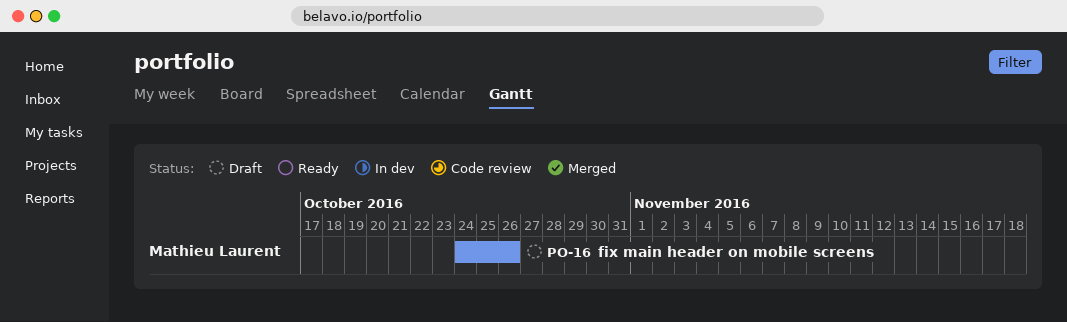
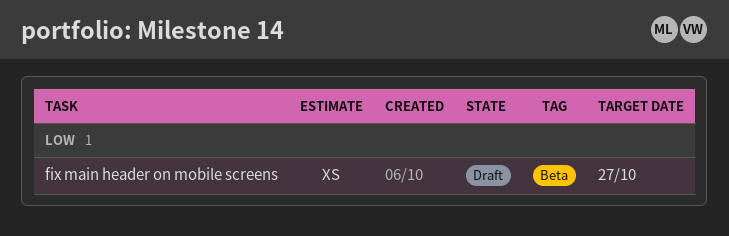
fix main header on mobile screens, due: Oct 26 -> Oct 27

